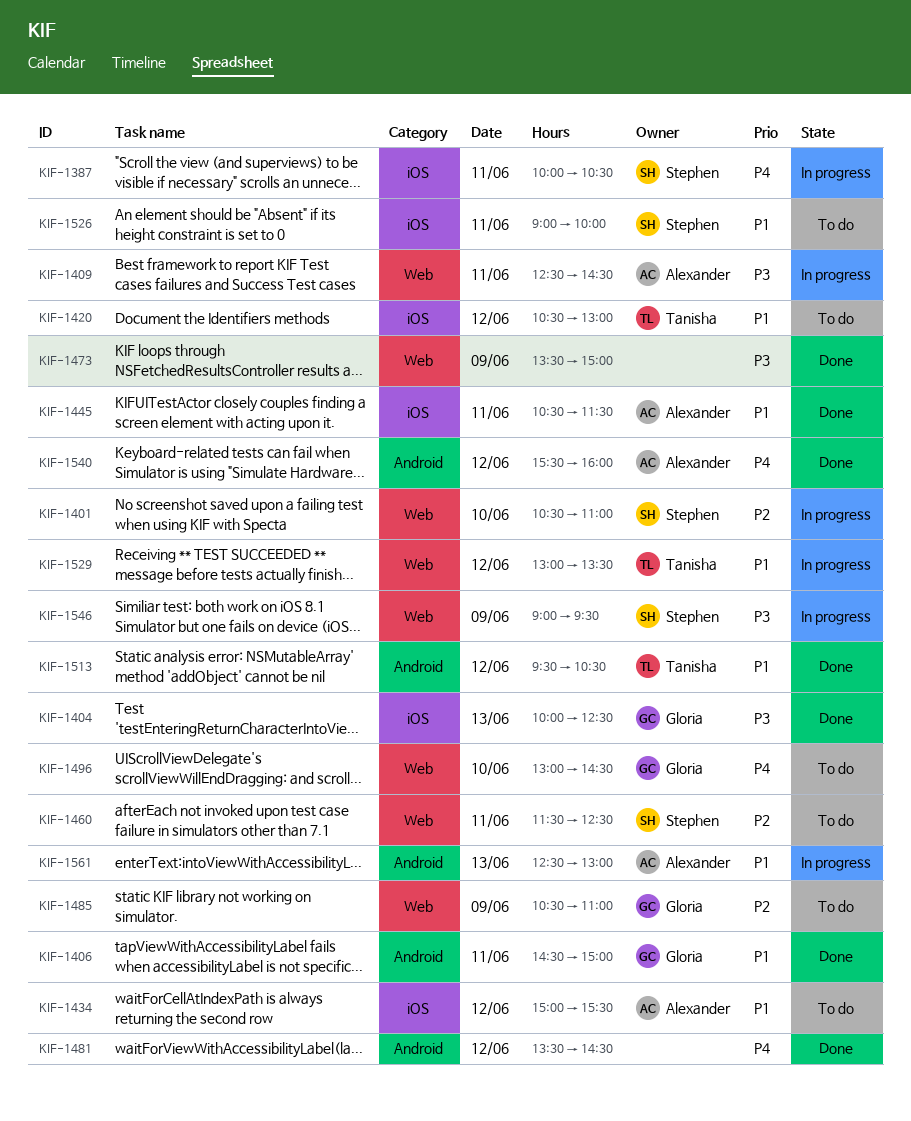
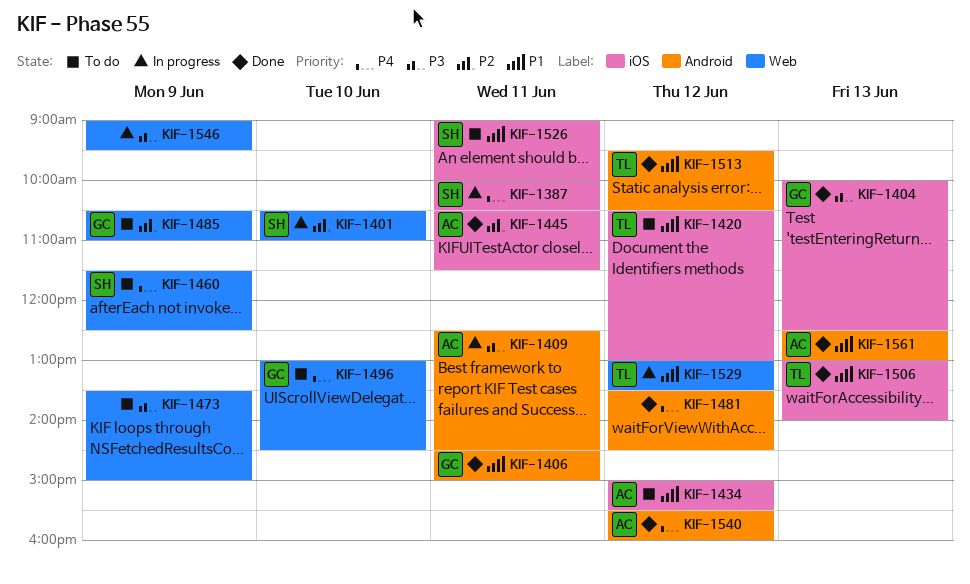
KIF-1409, label: Web -> Android
KIF-1445, priority: P1 -> P2
KIF-1460, priority: P2 -> P4
KIF-1460, day: Jun 11 -> Jun 9
KIF-1473, status: Done -> To do
KIF-1506: none -> present
KIF-1546, owner: Stephen -> none
KIF-1561, status: In progress -> Done

